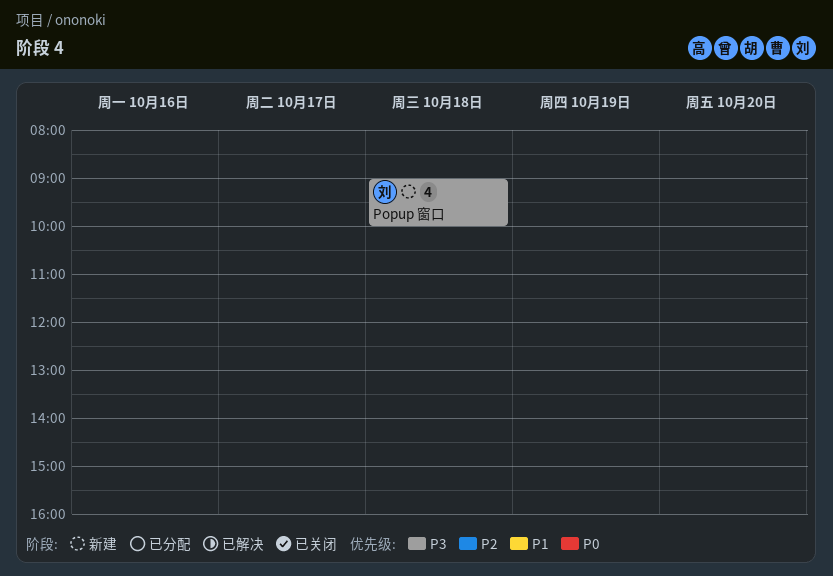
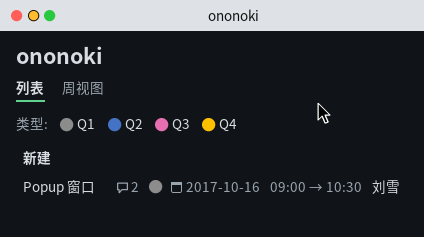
Popup 窗口, day: Oct 18 -> Oct 16
Popup 窗口, ends: 10:00 -> 10:30

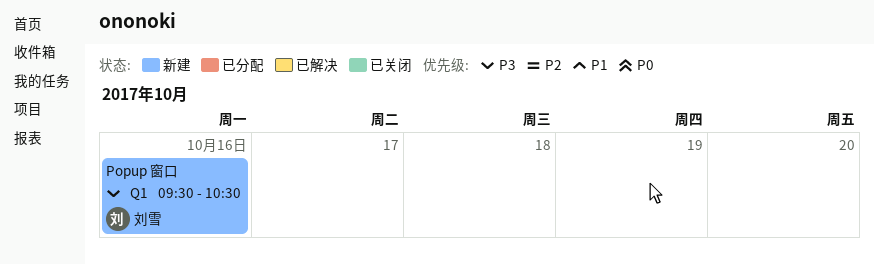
Popup 窗口, begins: 09:00 -> 09:30

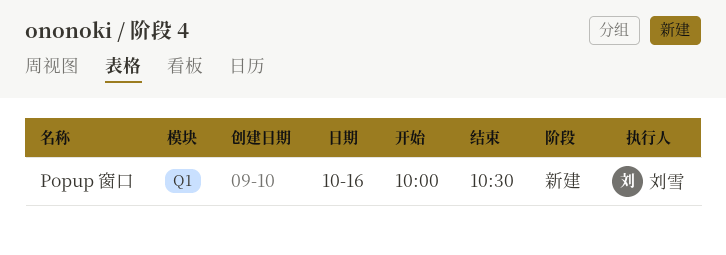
Popup 窗口, begins: 09:30 -> 10:00

